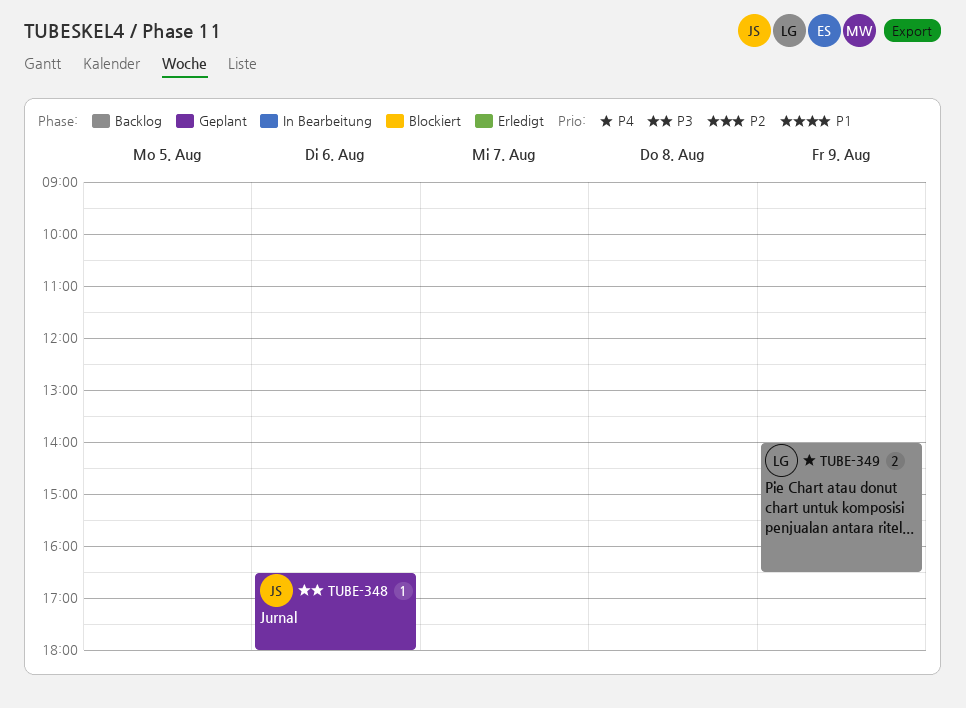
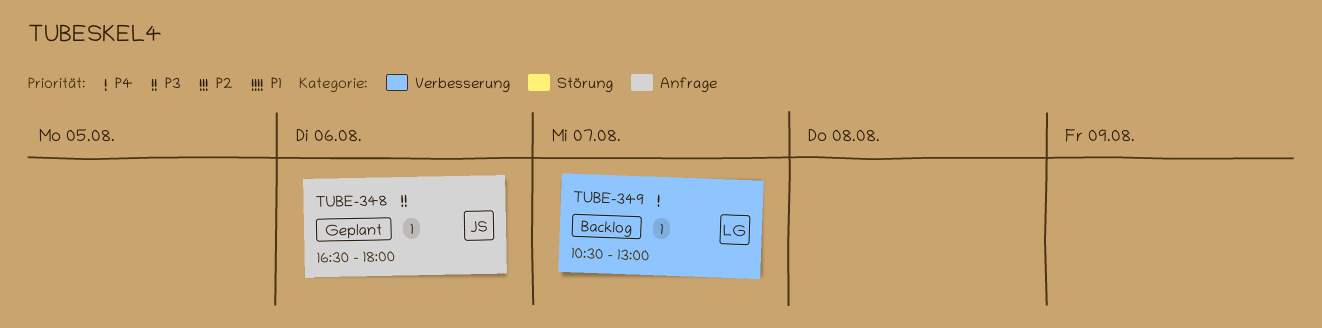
TUBE-349, estimate: 2 -> 1
TUBE-349, day: Aug 9 -> Aug 7
TUBE-349, begins: 14:00 -> 10:30
TUBE-349, ends: 16:30 -> 13:00

